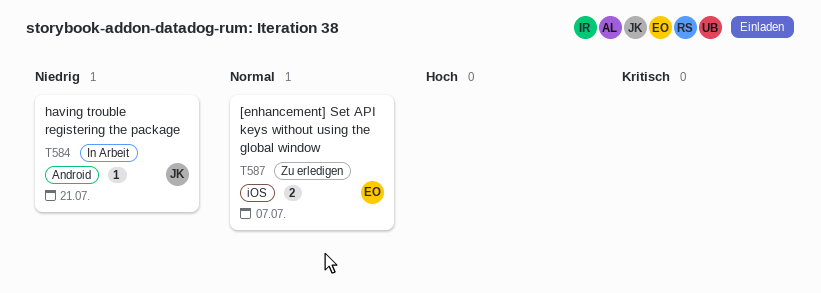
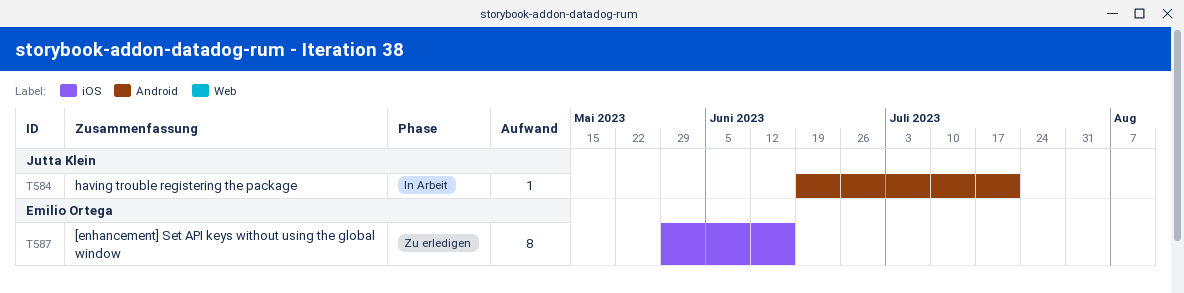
T587, estimate: 2 -> 8
T587, due: Jul 7 -> Jun 16

